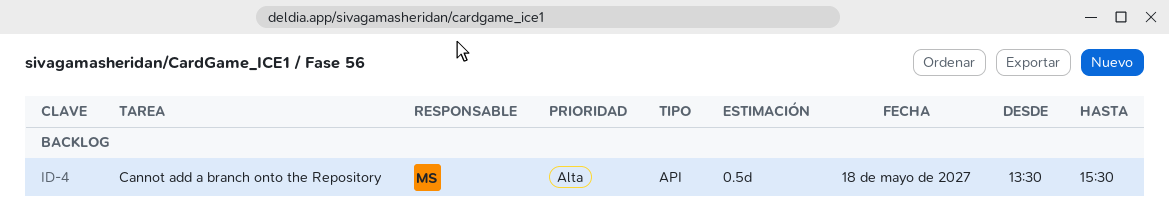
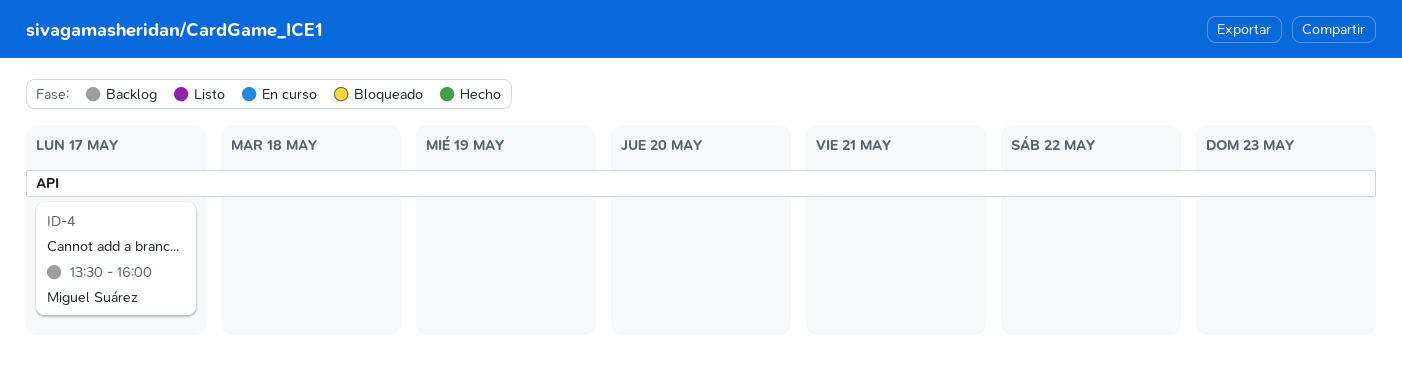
ID-4, day: May 18 -> May 17
ID-4, ends: 15:30 -> 16:00

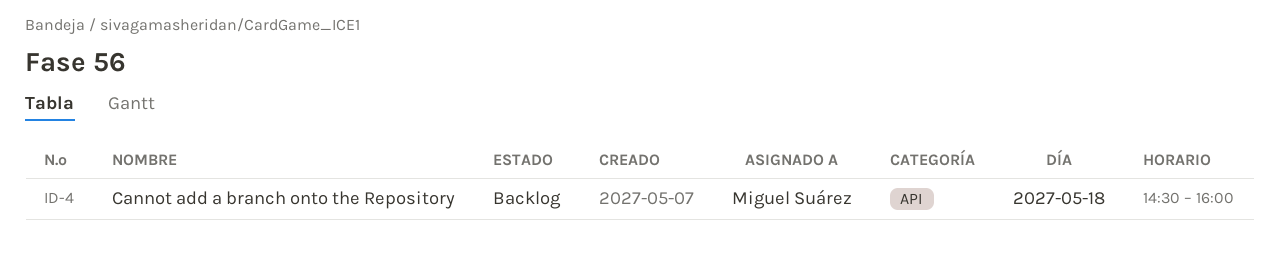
ID-4, day: May 17 -> May 18
ID-4, begins: 13:30 -> 14:30

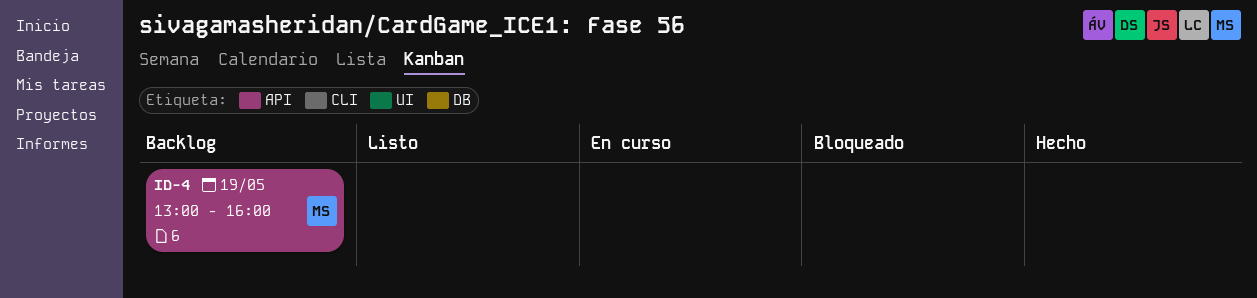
ID-4, day: May 18 -> May 19
ID-4, begins: 14:30 -> 13:00

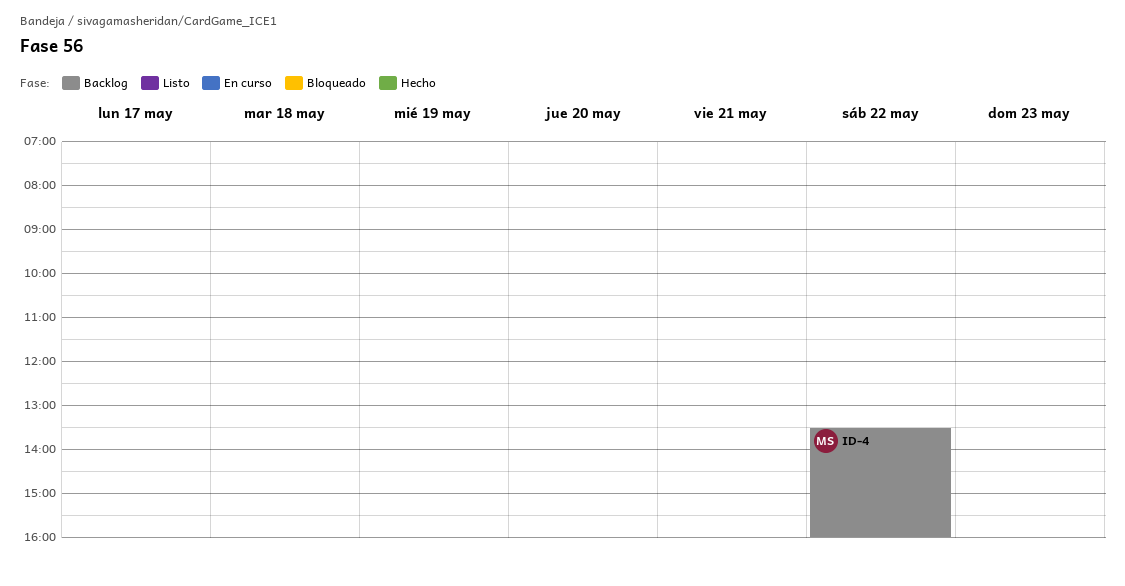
ID-4, day: May 19 -> May 22
ID-4, begins: 13:00 -> 13:30

